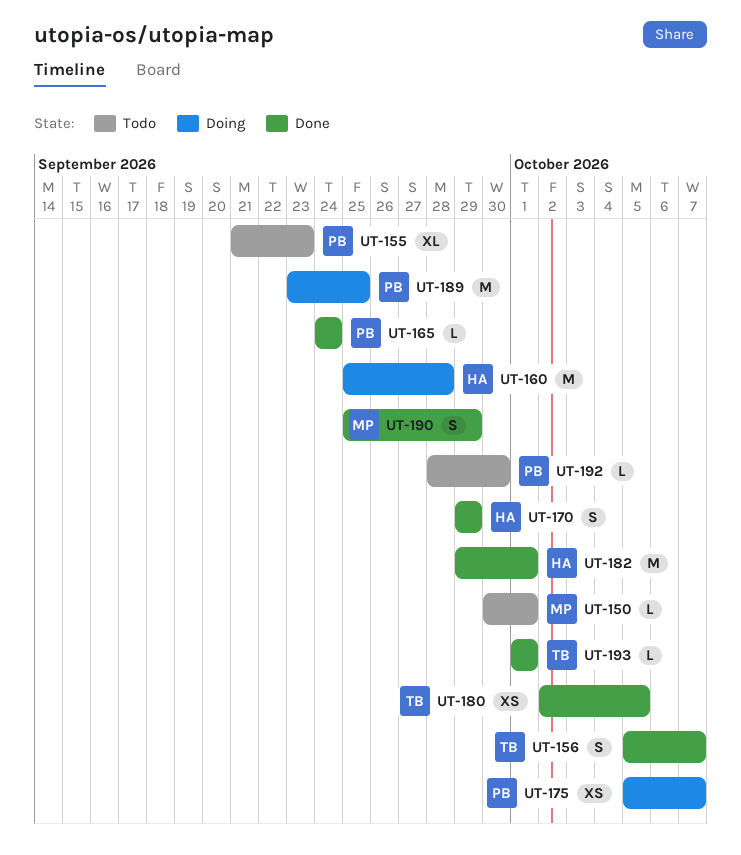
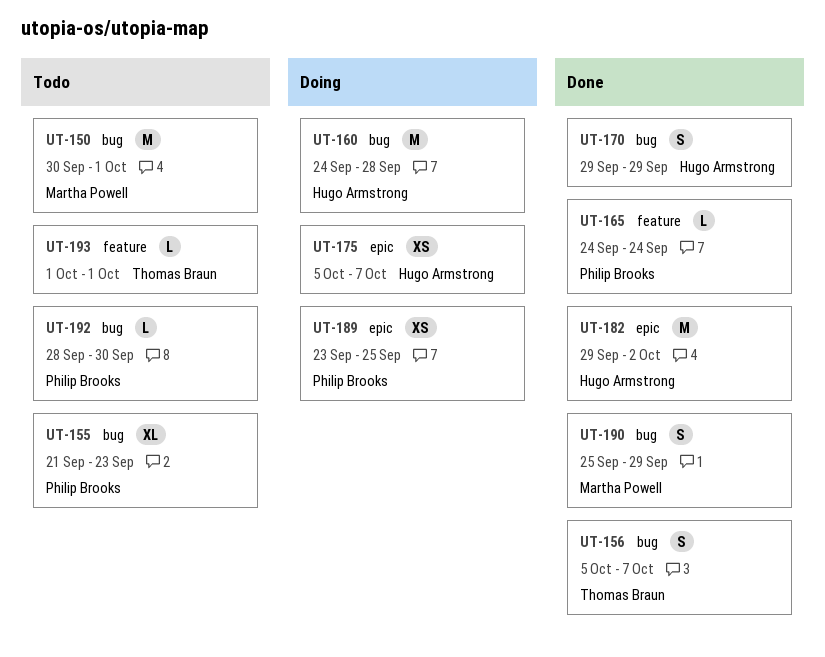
UT-150, estimate: L -> M
UT-160, start: Sep 25 -> Sep 24
UT-175, owner: Philip Brooks -> Hugo Armstrong
UT-180: present -> none
UT-182, due: Oct 1 -> Oct 2
UT-189, estimate: M -> XS
UT-193, status: Done -> Todo

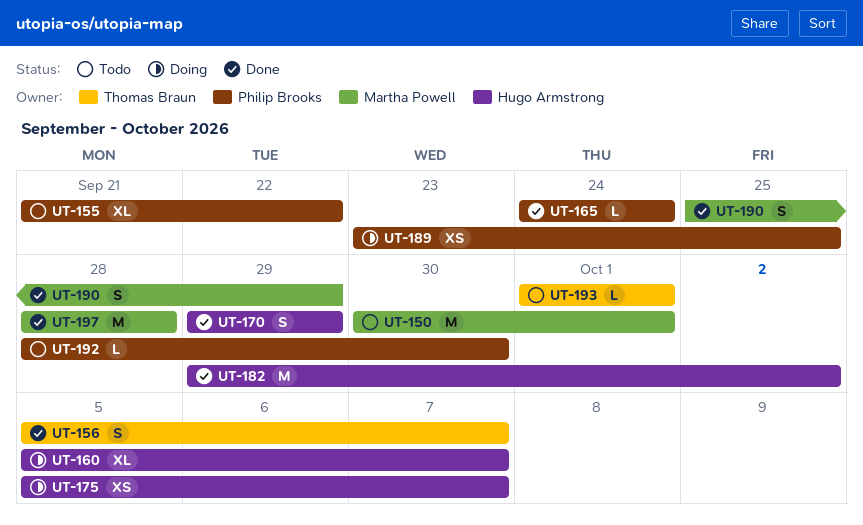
UT-155, due: Sep 23 -> Sep 22
UT-160, estimate: M -> XL
UT-160, start: Sep 24 -> Oct 5
UT-160, due: Sep 28 -> Oct 7
UT-197: none -> present

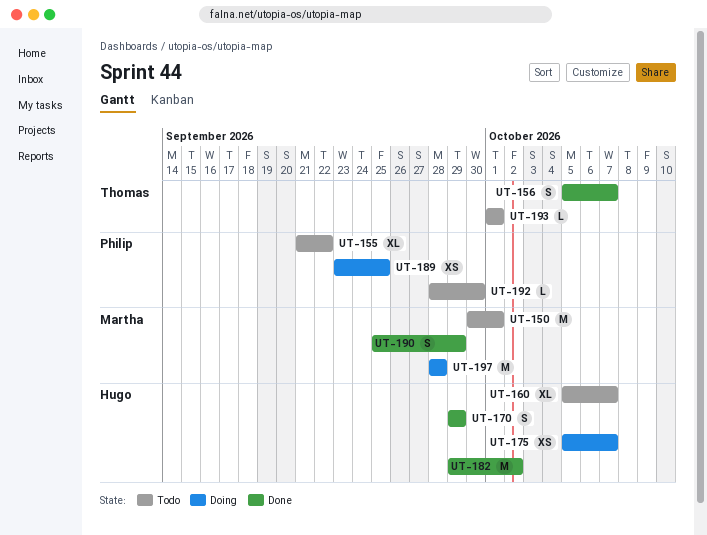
UT-160, status: Doing -> Todo
UT-165: present -> none
UT-197, status: Done -> Doing

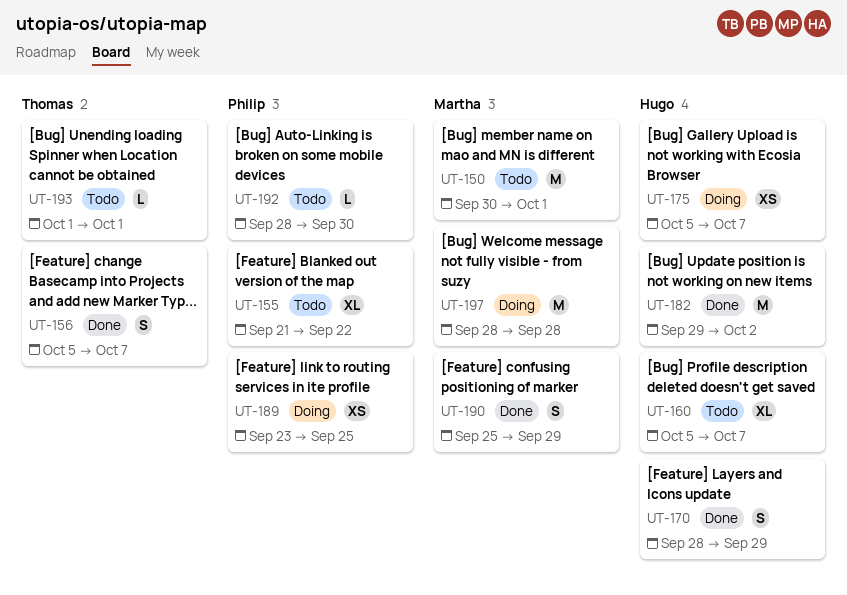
UT-170, start: Sep 29 -> Sep 28

